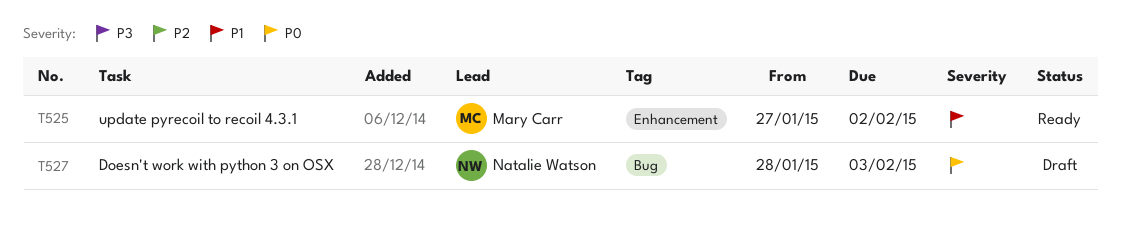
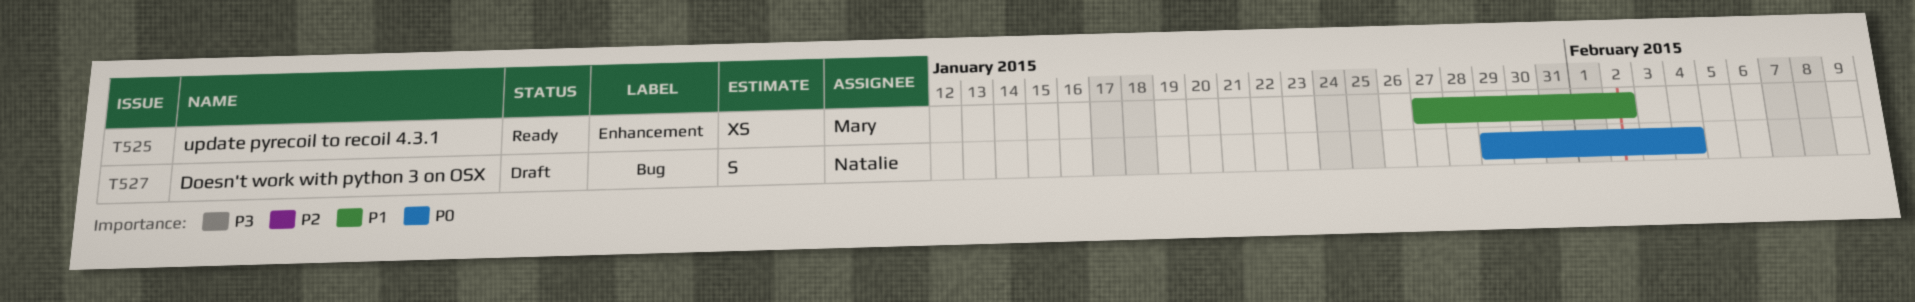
T527, start: Jan 28 -> Jan 29
T527, due: Feb 3 -> Feb 4

